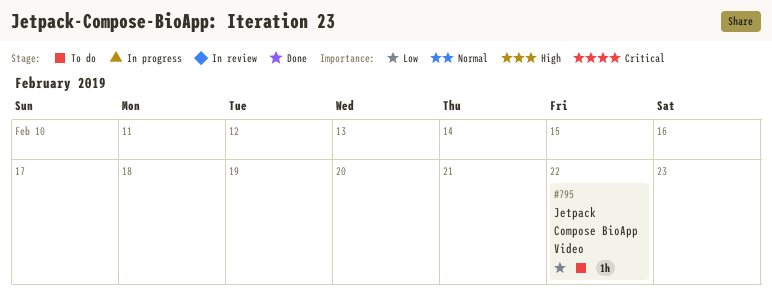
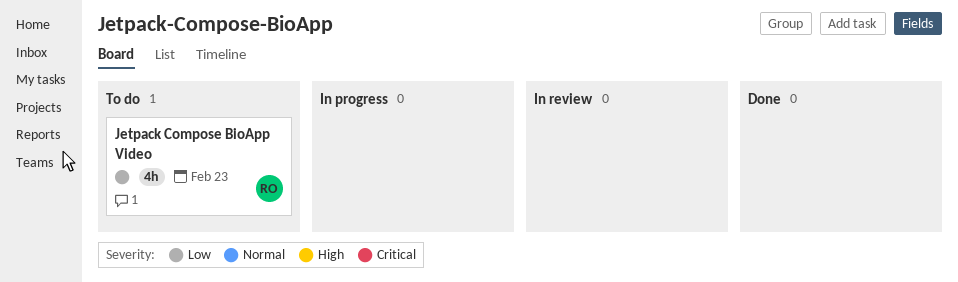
Jetpack Compose BioApp Video, estimate: 1h -> 4h
Jetpack Compose BioApp Video, due: Feb 22 -> Feb 23

